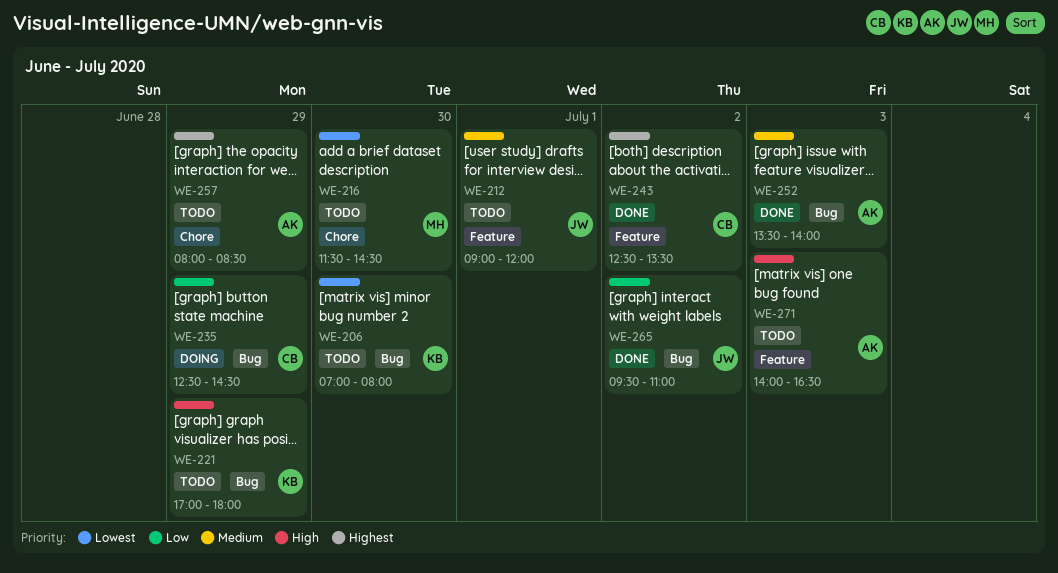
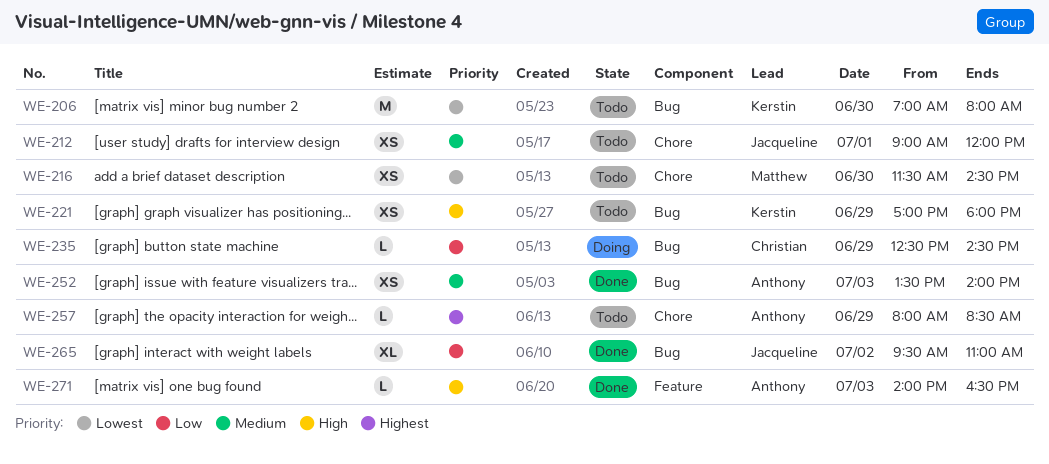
WE-212, label: Feature -> Chore
WE-243: present -> none
WE-271, status: Todo -> Done

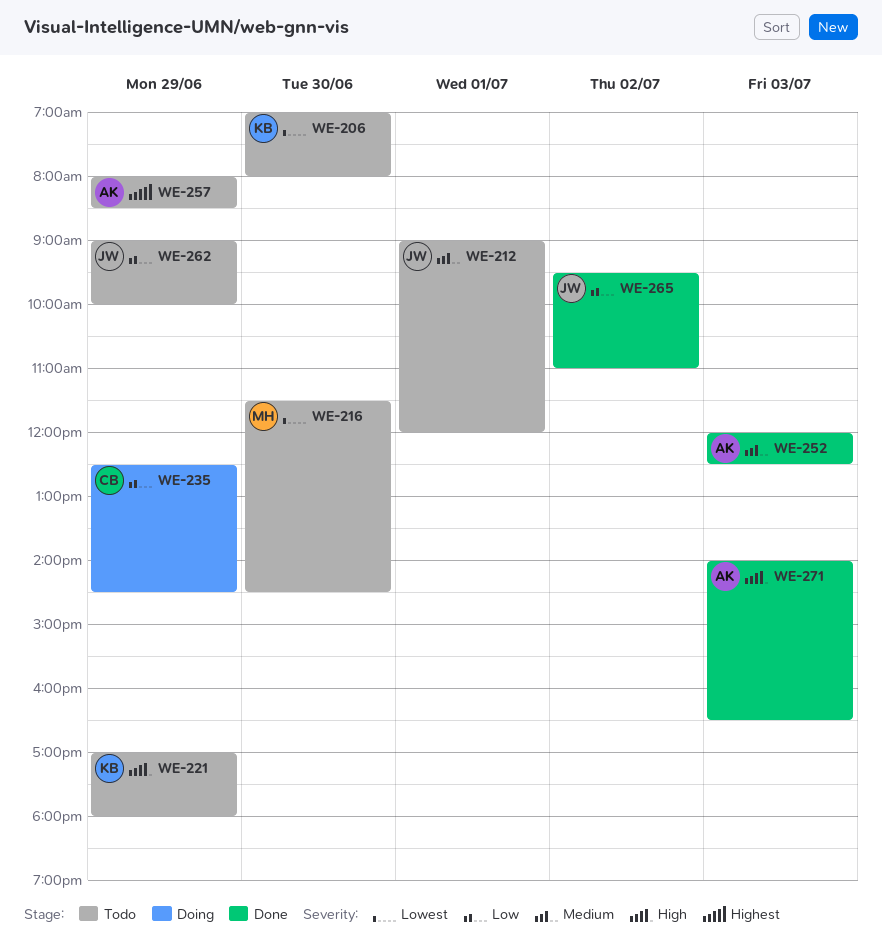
WE-252, begins: 13:30 -> 12:00
WE-252, ends: 14:00 -> 12:30
WE-262: none -> present

